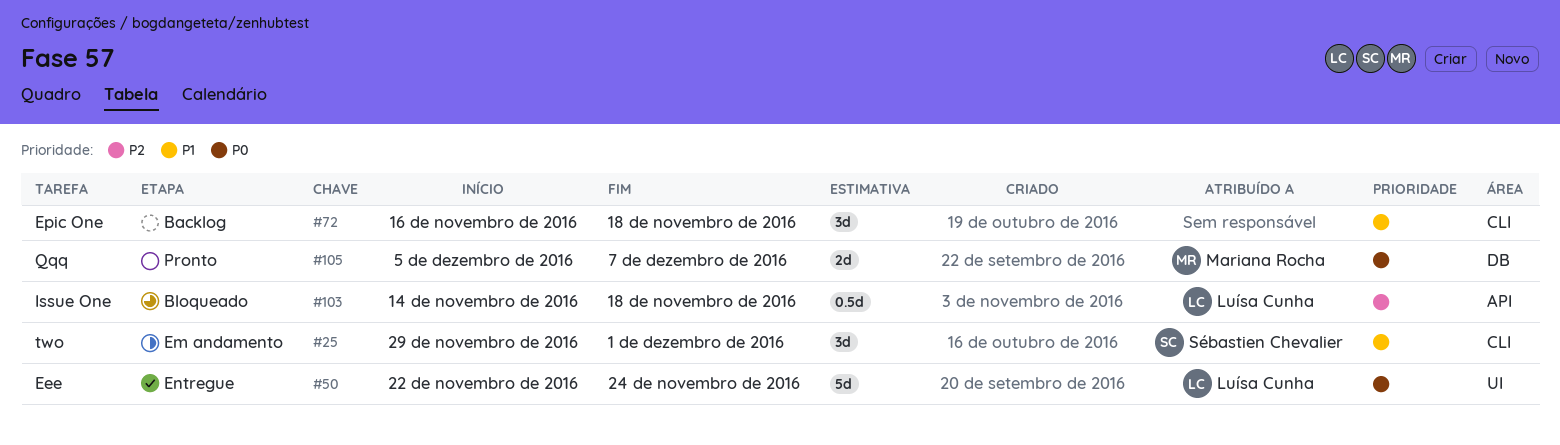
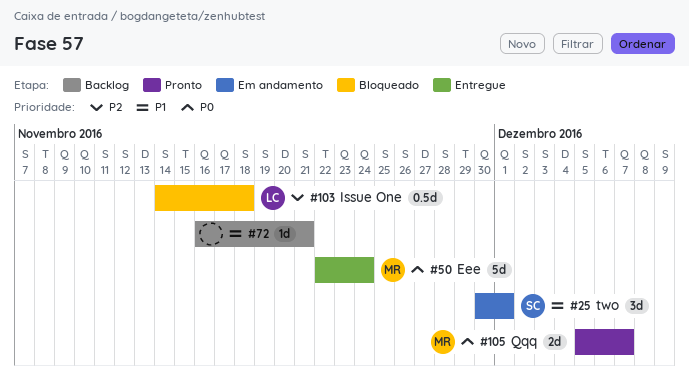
#25, start: Nov 29 -> Nov 30
#50, owner: Luísa Cunha -> Mariana Rocha
#72, estimate: 3d -> 1d
#72, due: Nov 18 -> Nov 21

